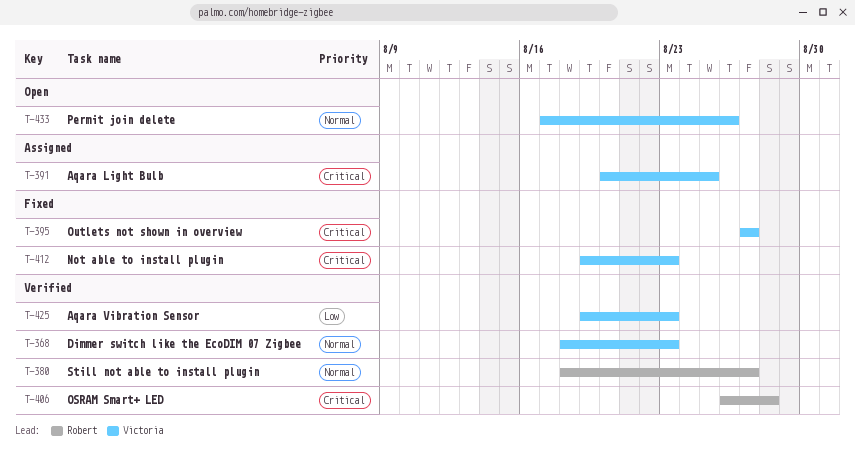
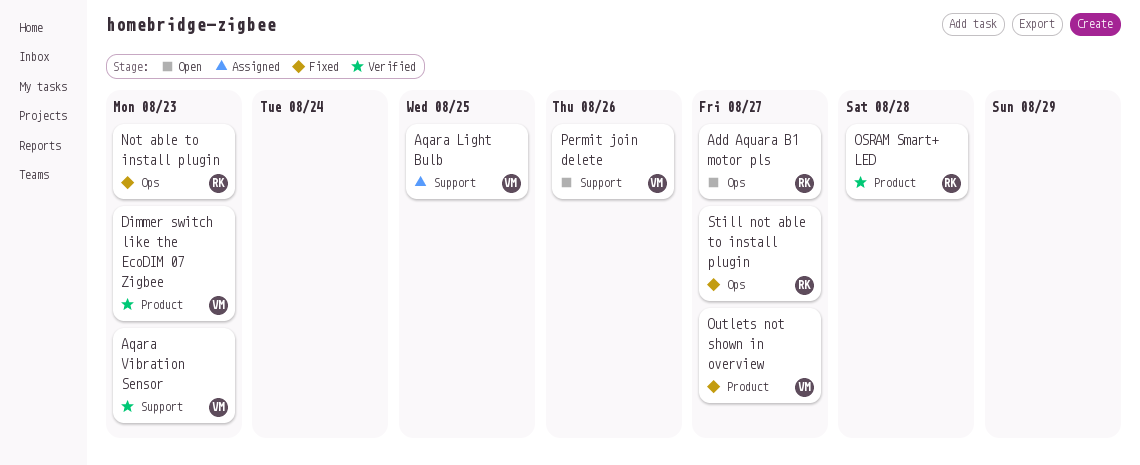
Add Aquara B1 motor pls: none -> present
Not able to install plugin, owner: Victoria -> Robert
Still not able to install plugin, status: Verified -> Fixed

